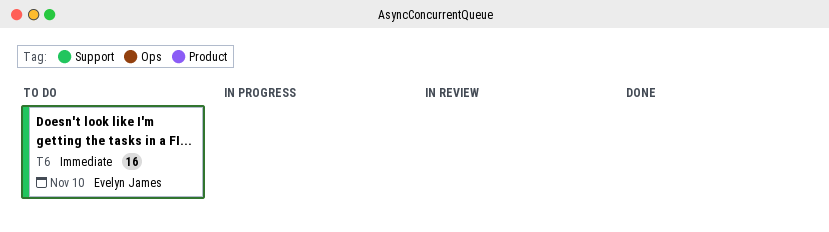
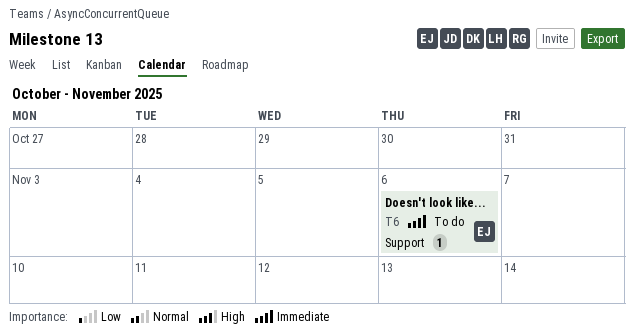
T6, estimate: 16 -> 1
T6, due: Nov 10 -> Nov 6

